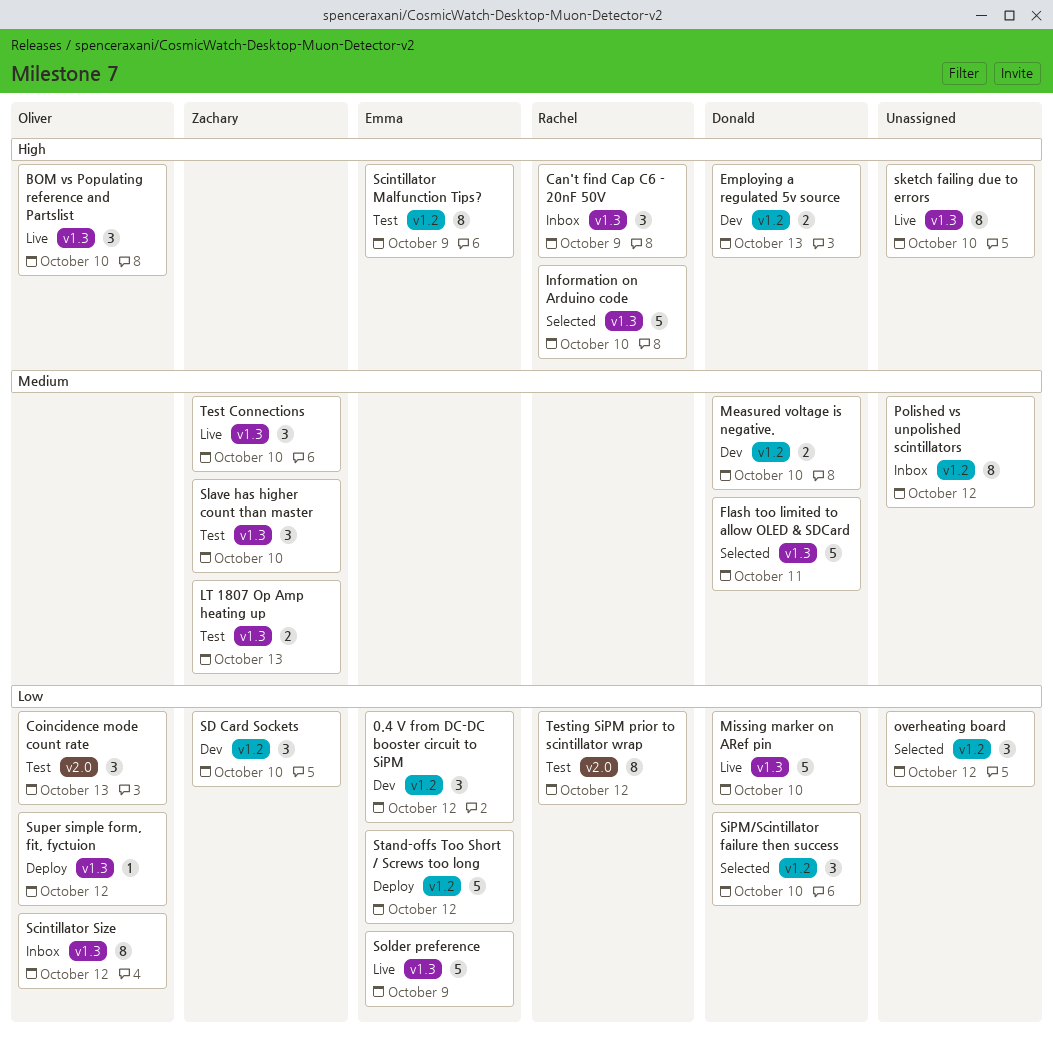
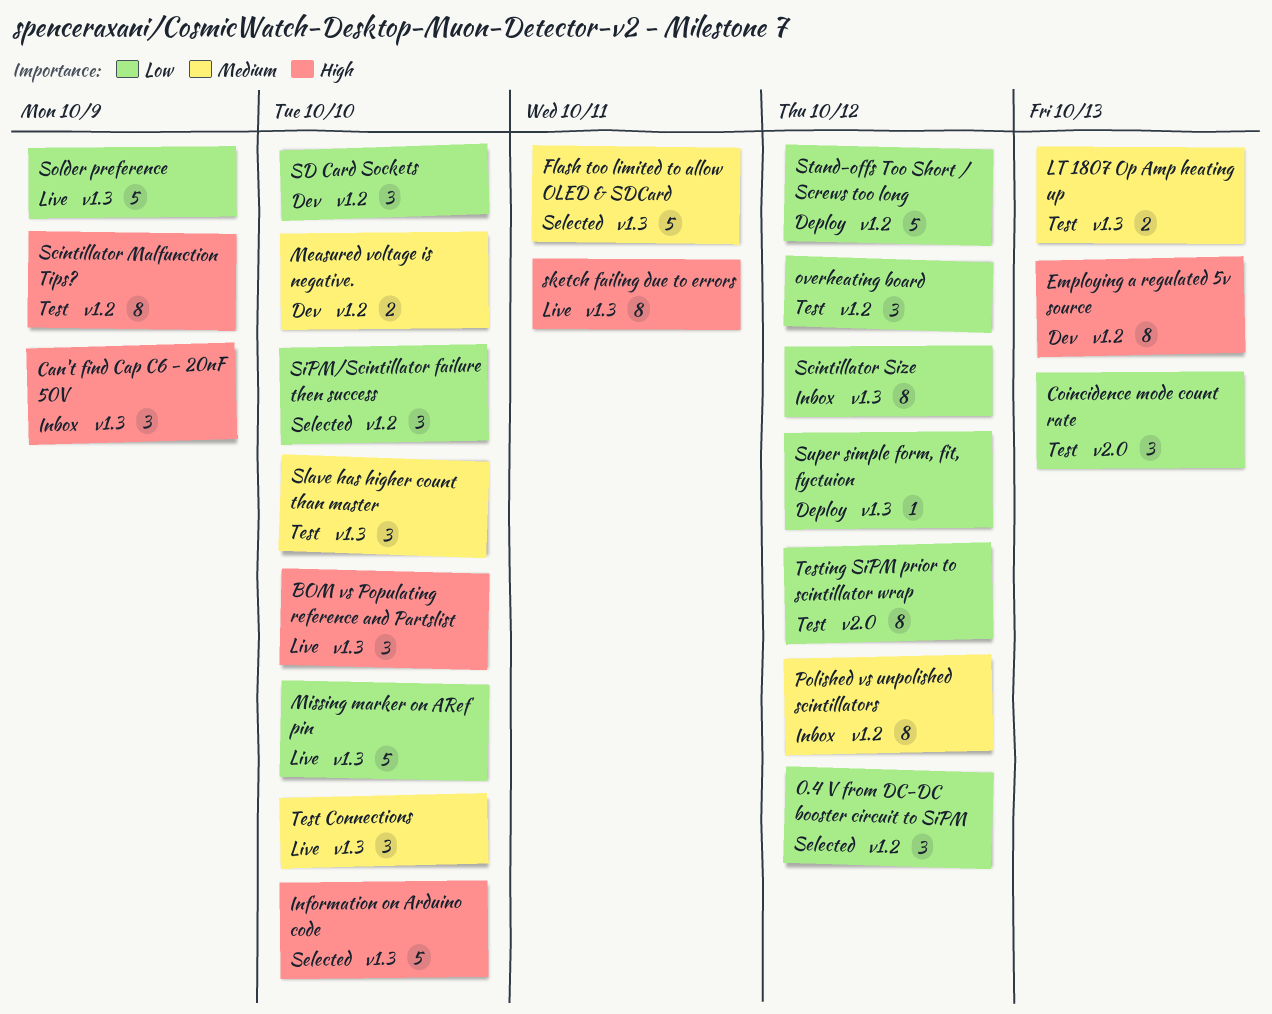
0.4 V from DC-DC booster circuit to SiPM, status: Dev -> Selected
Employing a regulated 5v source, estimate: 2 -> 8
overheating board, status: Selected -> Test
sketch failing due to errors, due: Oct 10 -> Oct 11

